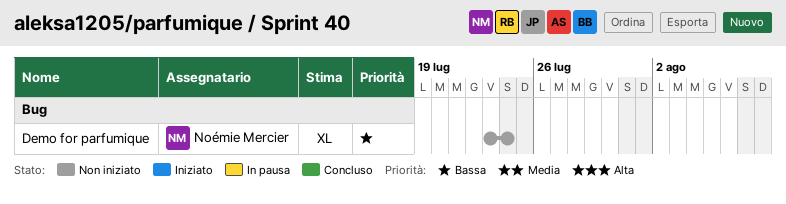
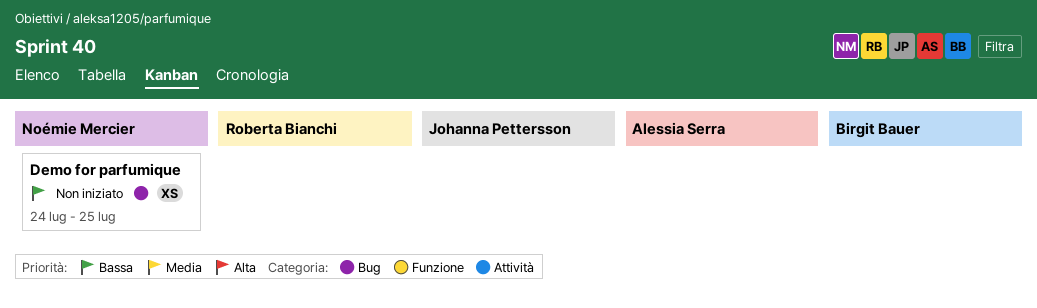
Demo for parfumique, estimate: XL -> XS
Demo for parfumique, start: Jul 23 -> Jul 24
Demo for parfumique, due: Jul 24 -> Jul 25

